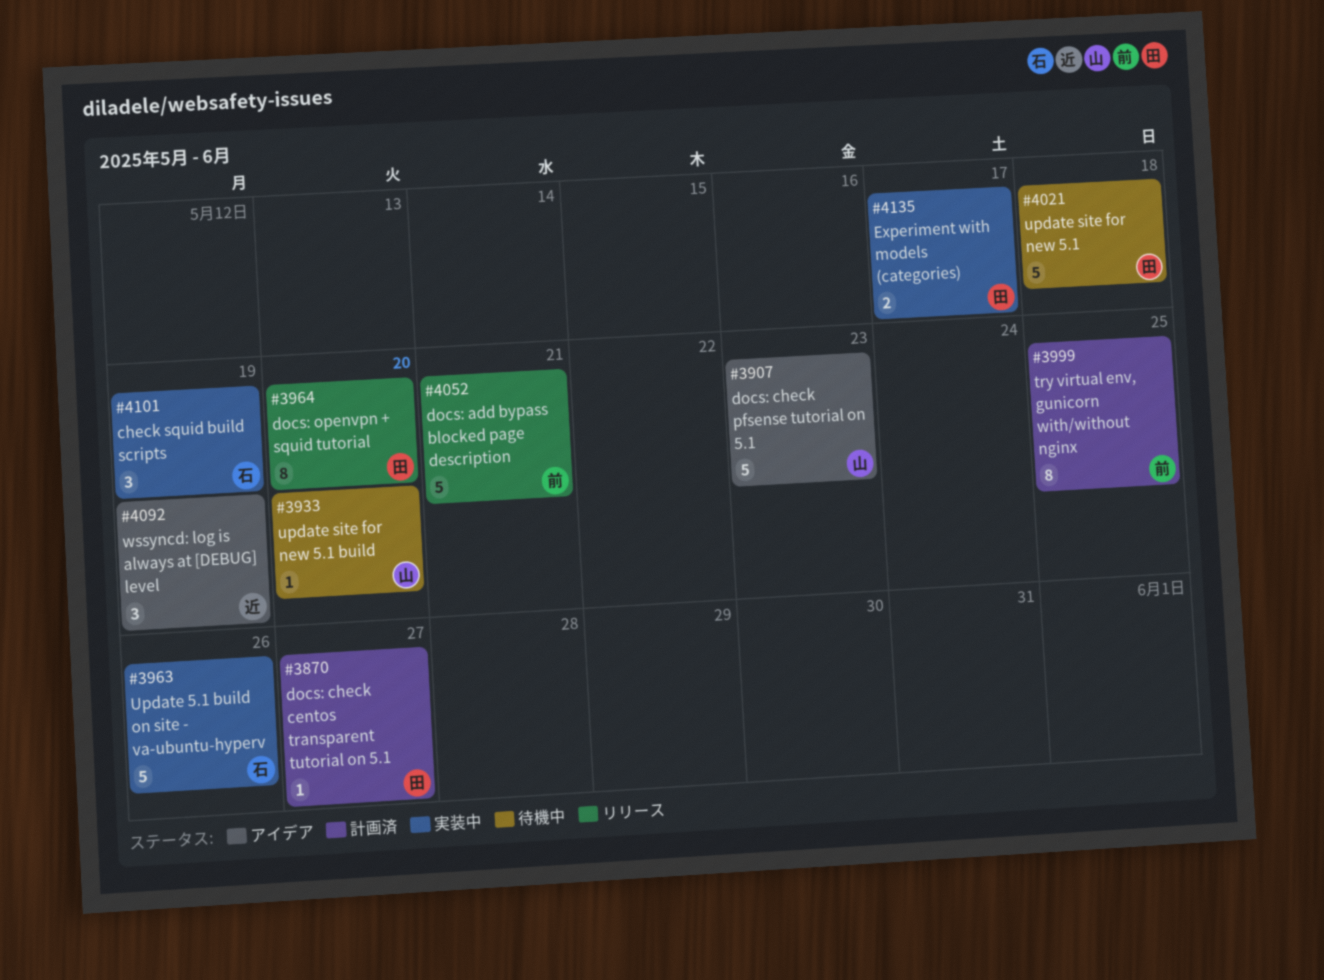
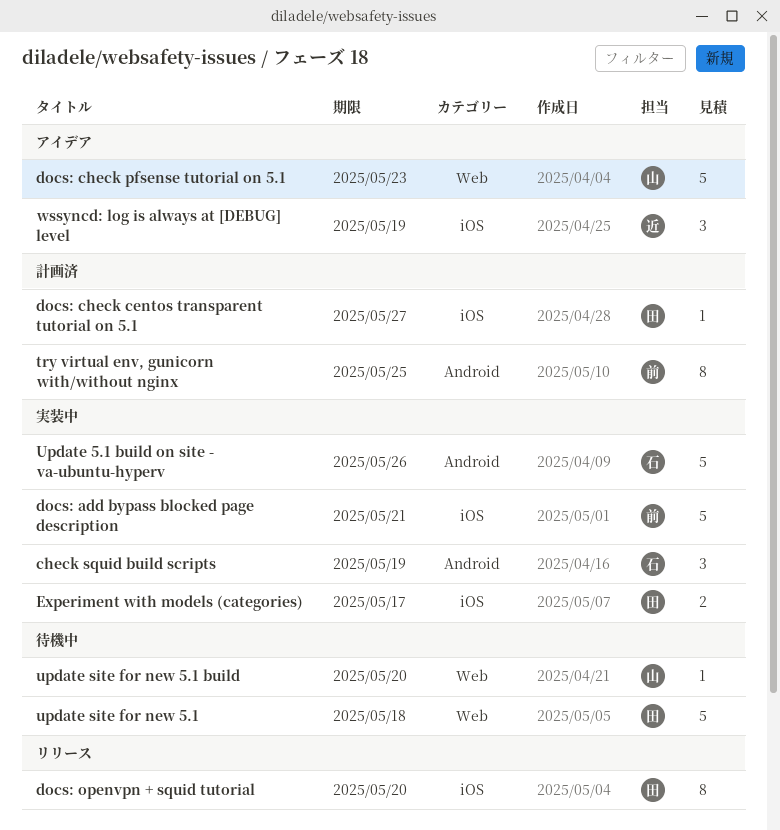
docs: add bypass blocked page description, status: リリース -> 実装中

